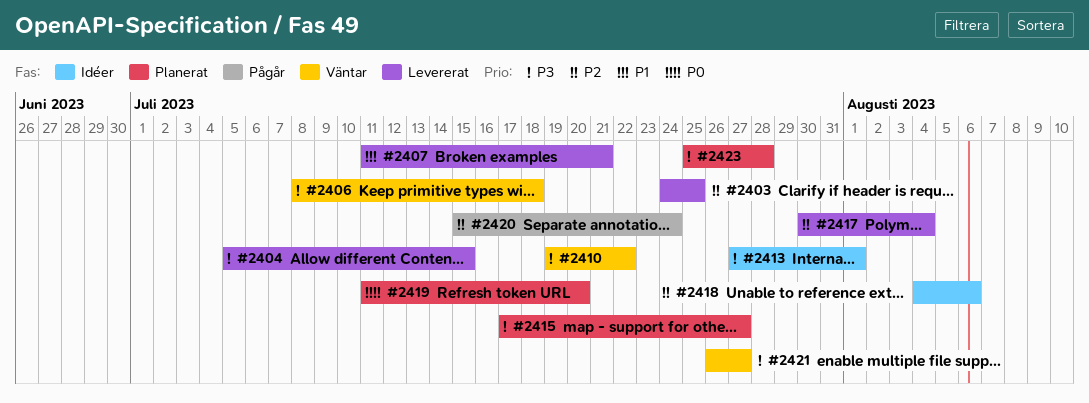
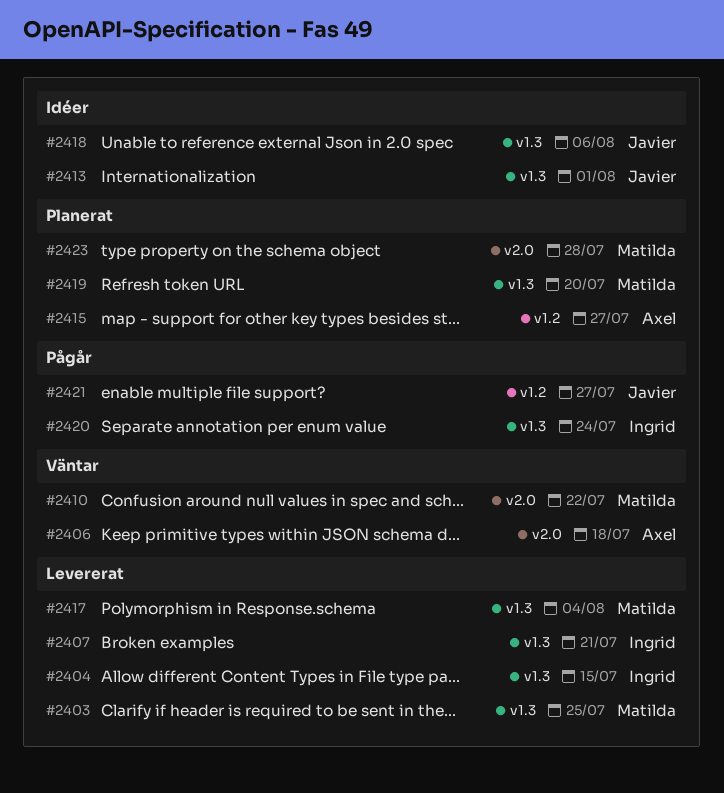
#2421, status: Väntar -> Pågår

